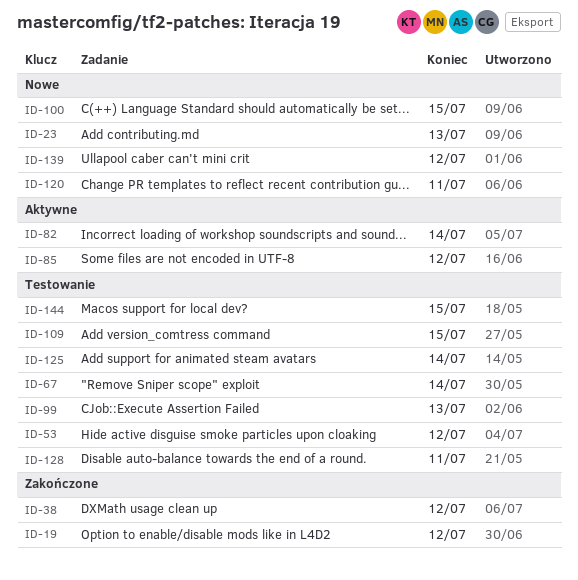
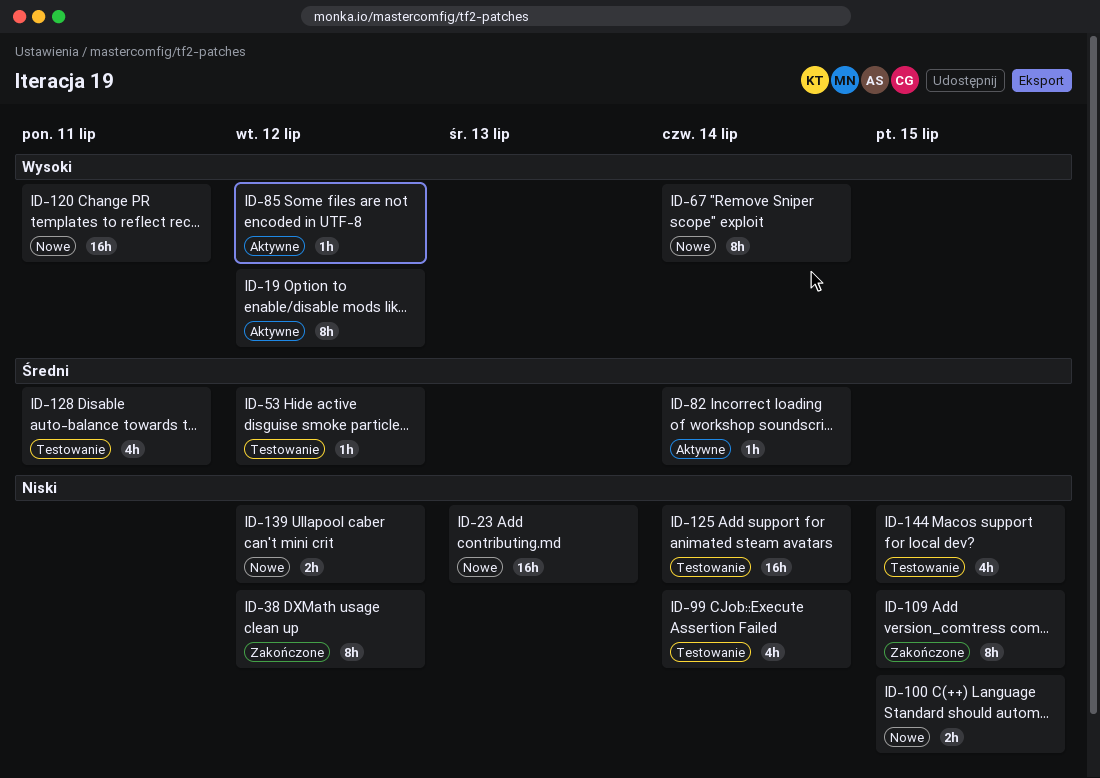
ID-19, status: Zakończone -> Aktywne
ID-67, status: Testowanie -> Nowe
ID-99, due: Jul 13 -> Jul 14
ID-109, status: Testowanie -> Zakończone

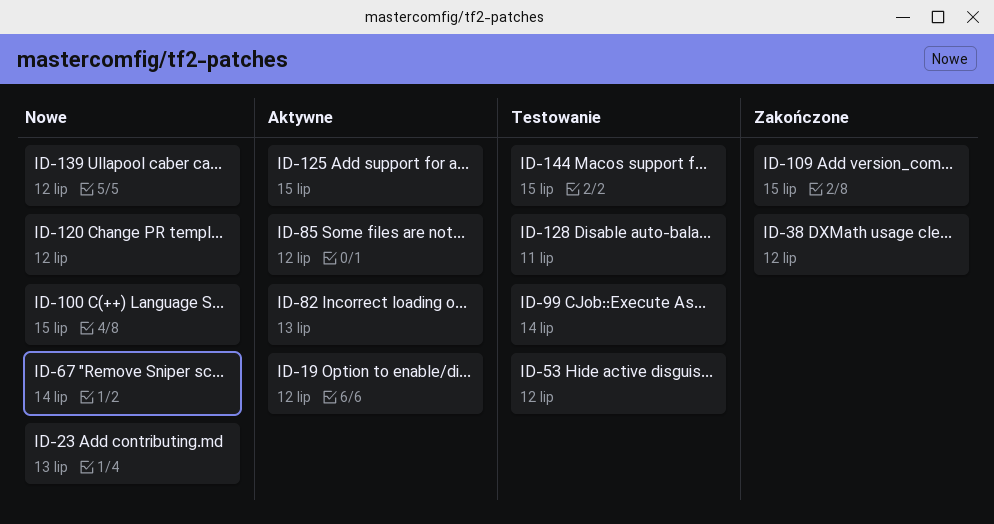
ID-82, due: Jul 14 -> Jul 13
ID-120, due: Jul 11 -> Jul 12
ID-125, status: Testowanie -> Aktywne
ID-125, due: Jul 14 -> Jul 15

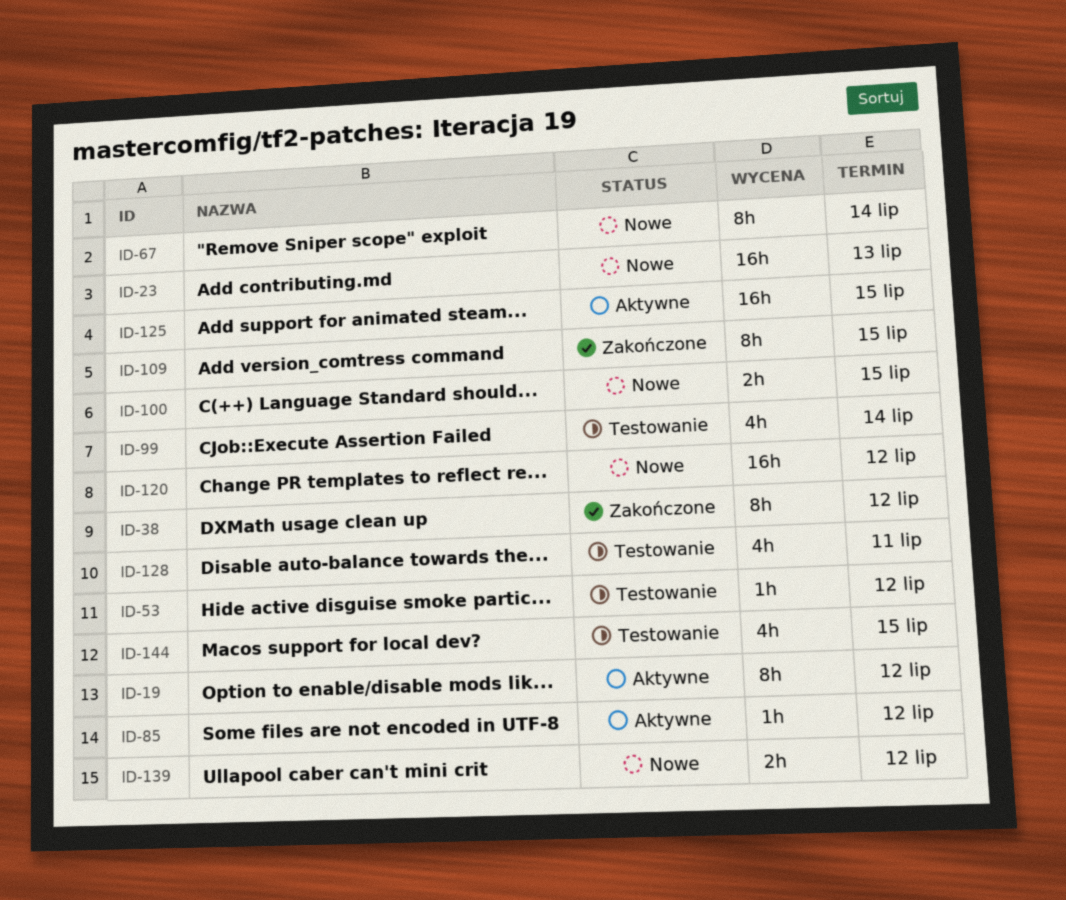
ID-82: present -> none

